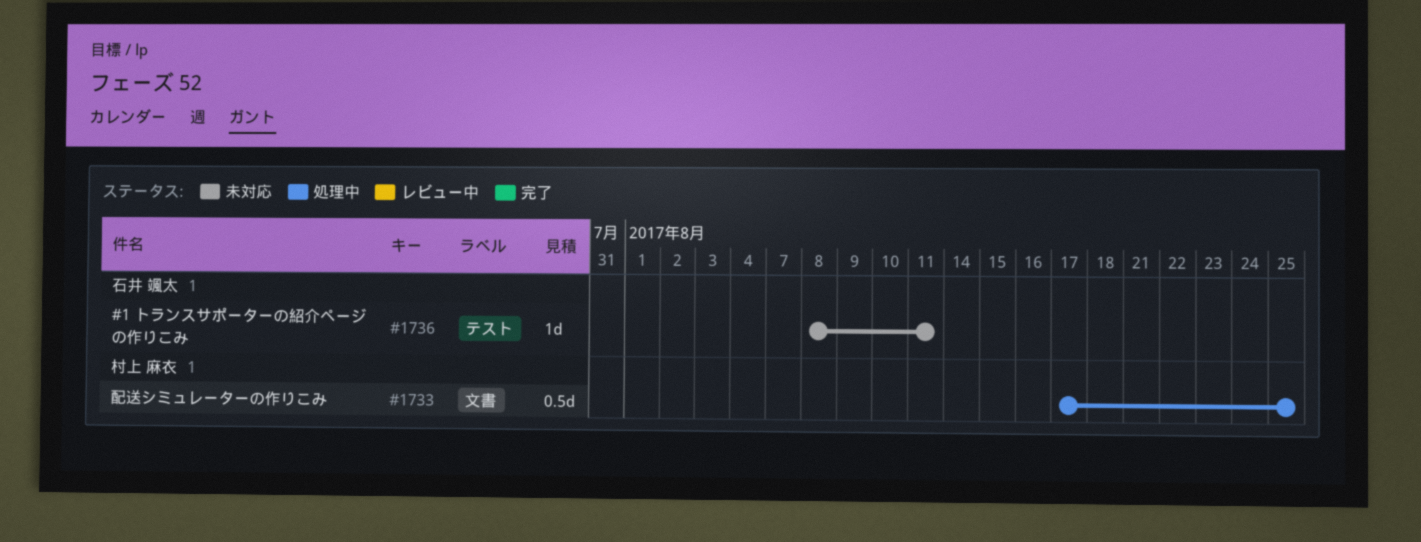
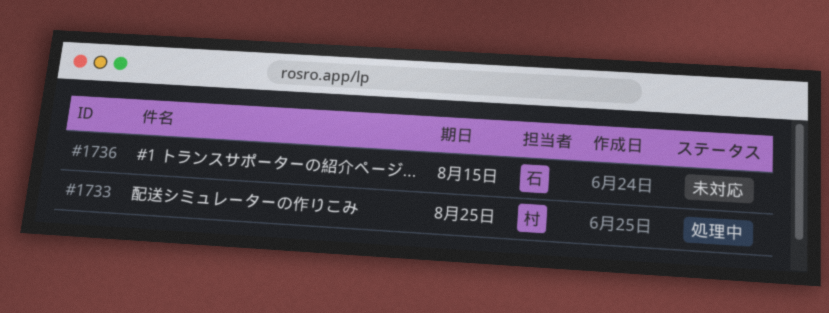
#1736, due: Aug 11 -> Aug 15

